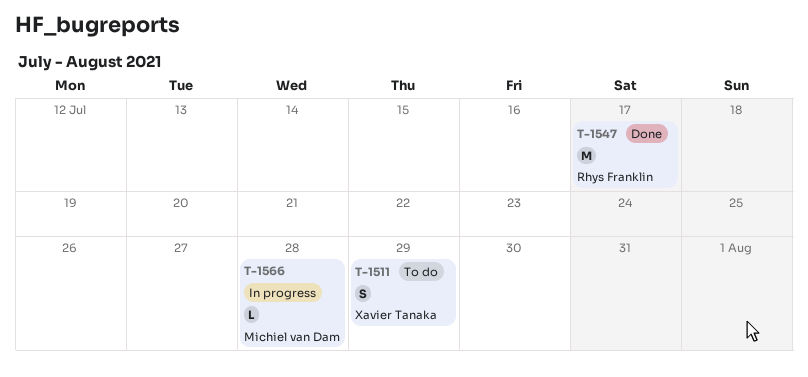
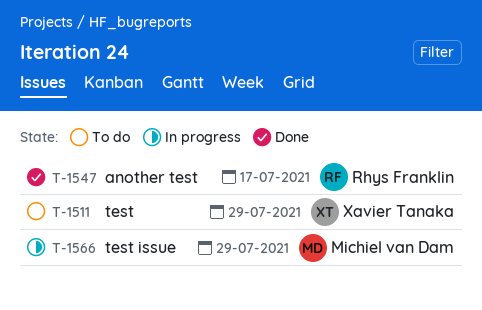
T-1566, due: Jul 28 -> Jul 29

